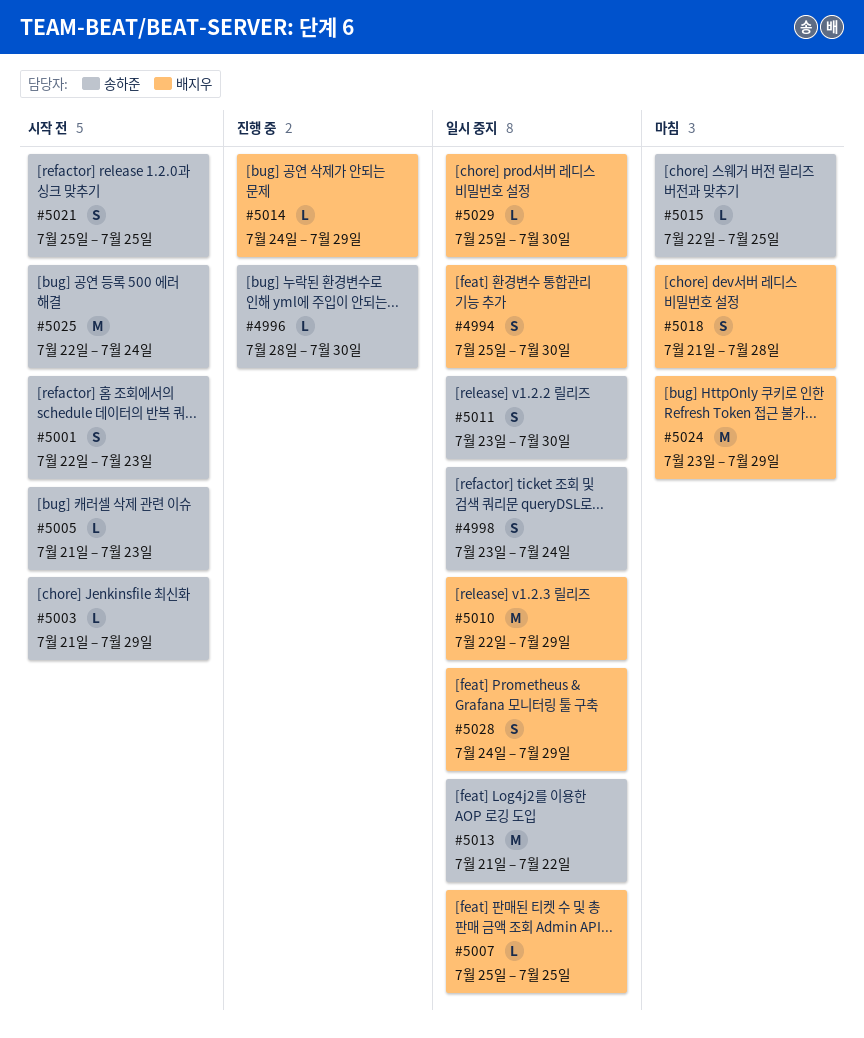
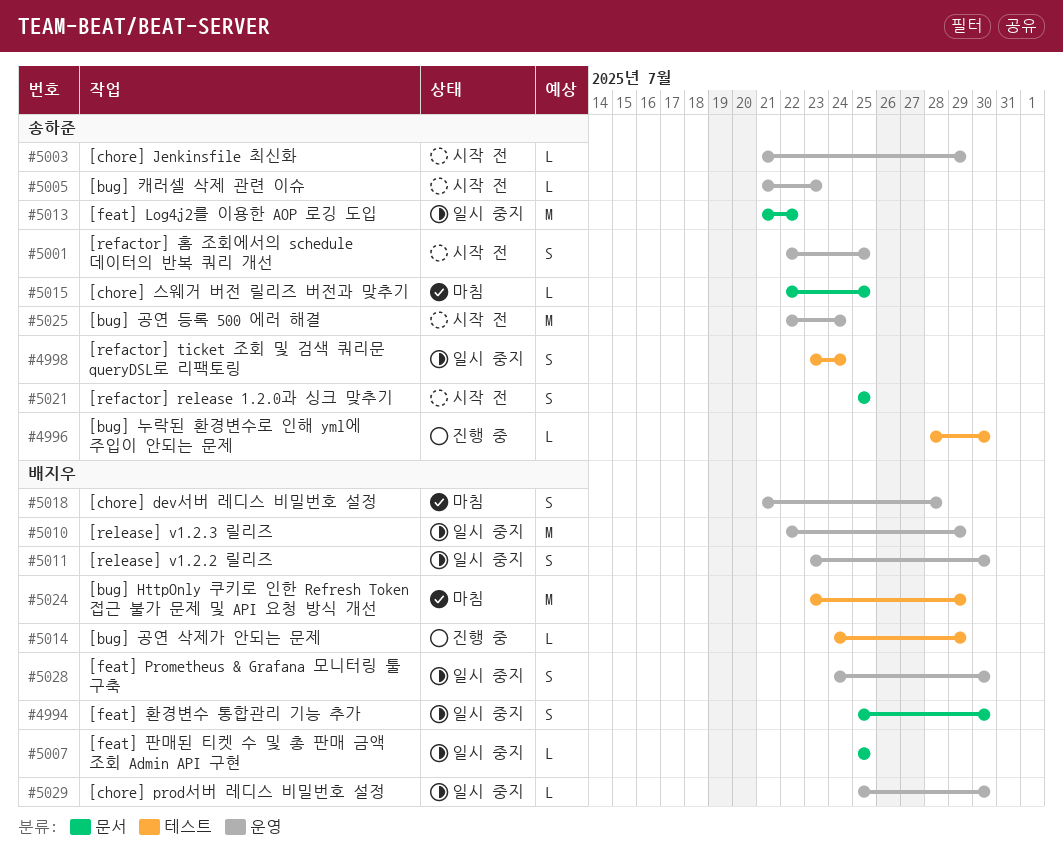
#5001, due: Jul 23 -> Jul 25
#5011, owner: 송하준 -> 배지우
#5028, due: Jul 29 -> Jul 30

